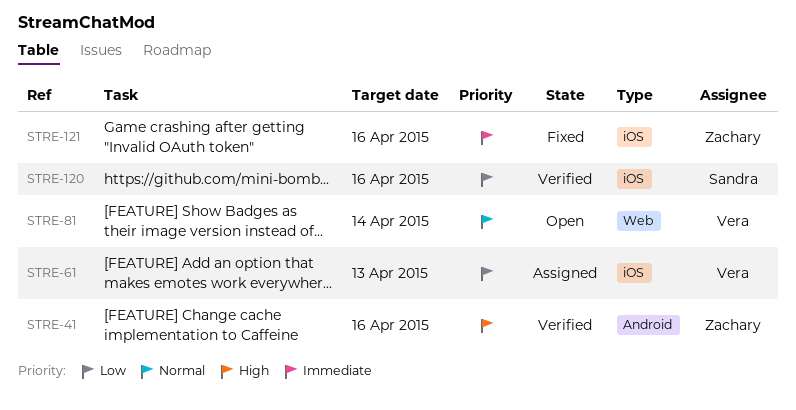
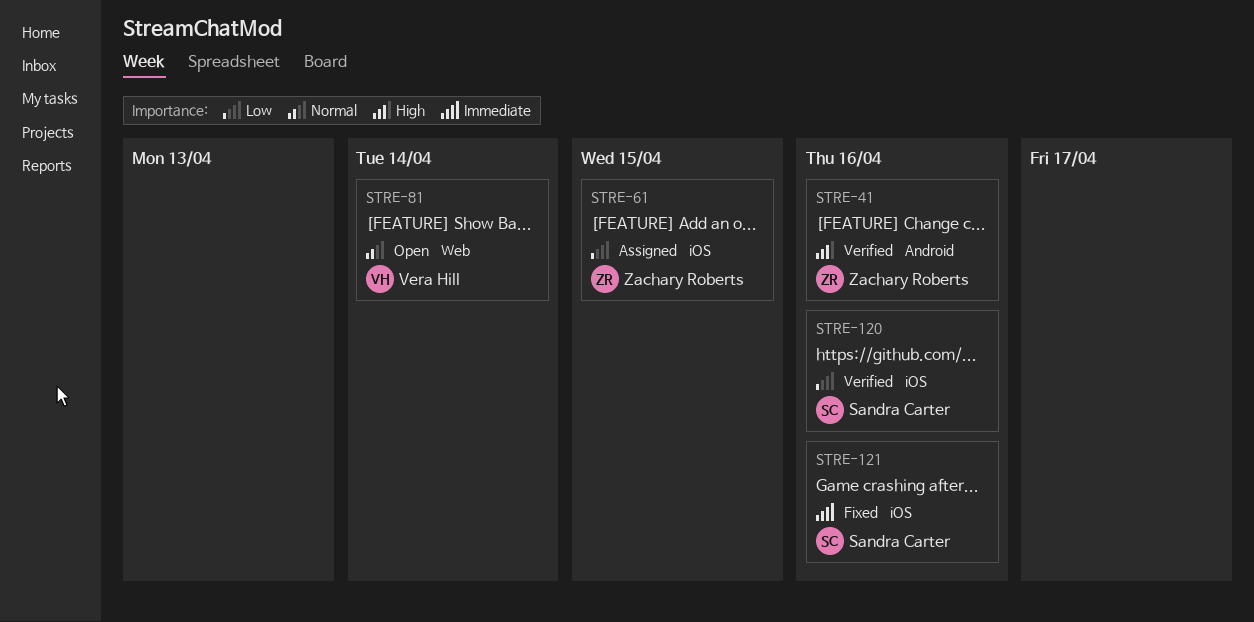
STRE-61, owner: Vera Hill -> Zachary Roberts
STRE-61, due: Apr 13 -> Apr 15
STRE-121, owner: Zachary Roberts -> Sandra Carter

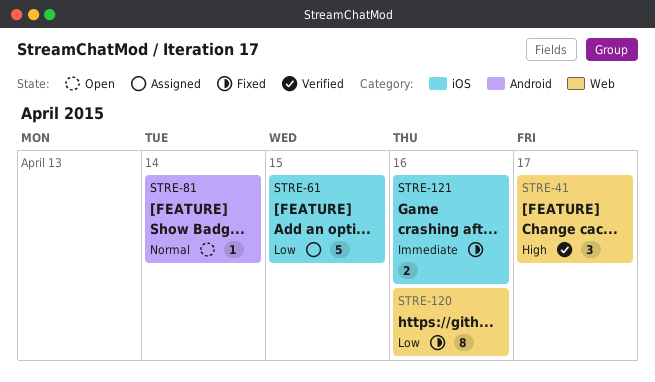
STRE-41, label: Android -> Web
STRE-41, due: Apr 16 -> Apr 17
STRE-81, label: Web -> Android
STRE-120, status: Verified -> Fixed
STRE-120, label: iOS -> Web

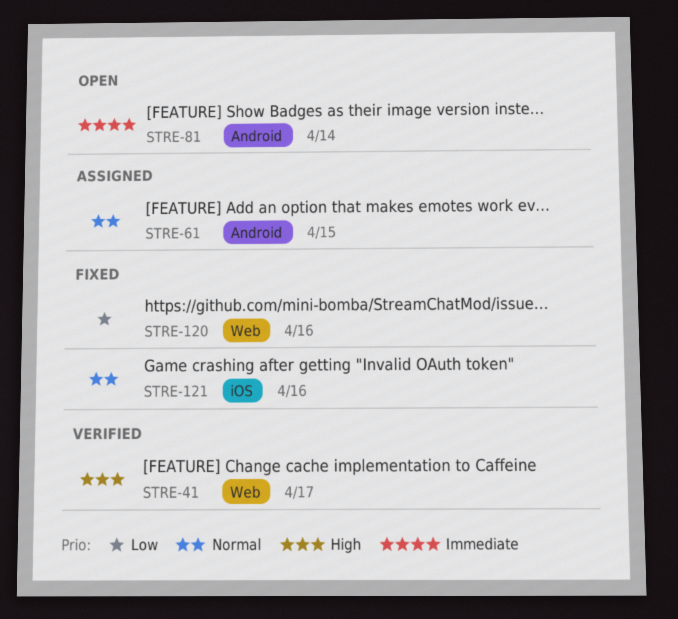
STRE-61, priority: Low -> Normal
STRE-61, label: iOS -> Android
STRE-81, priority: Normal -> Immediate
STRE-121, priority: Immediate -> Normal

